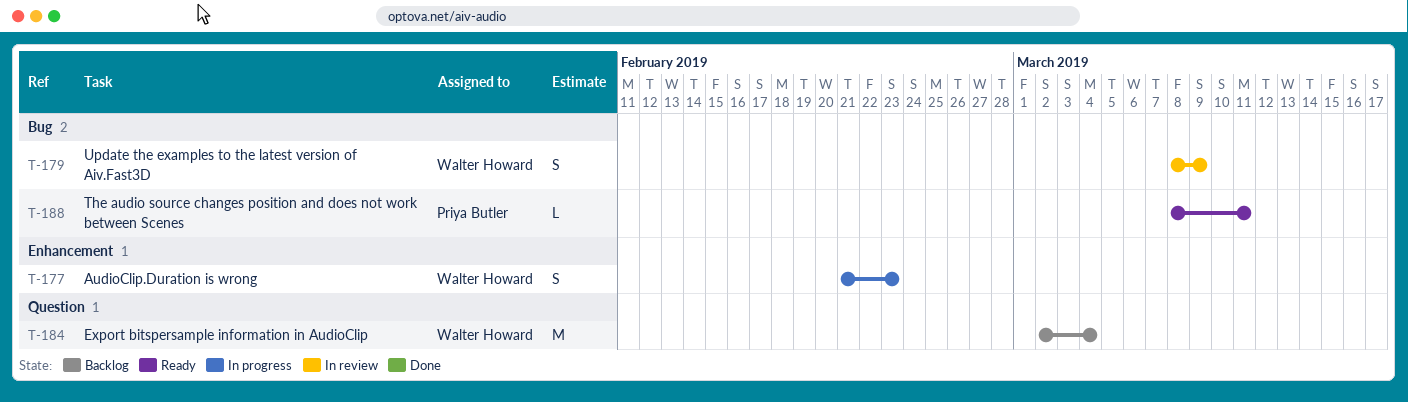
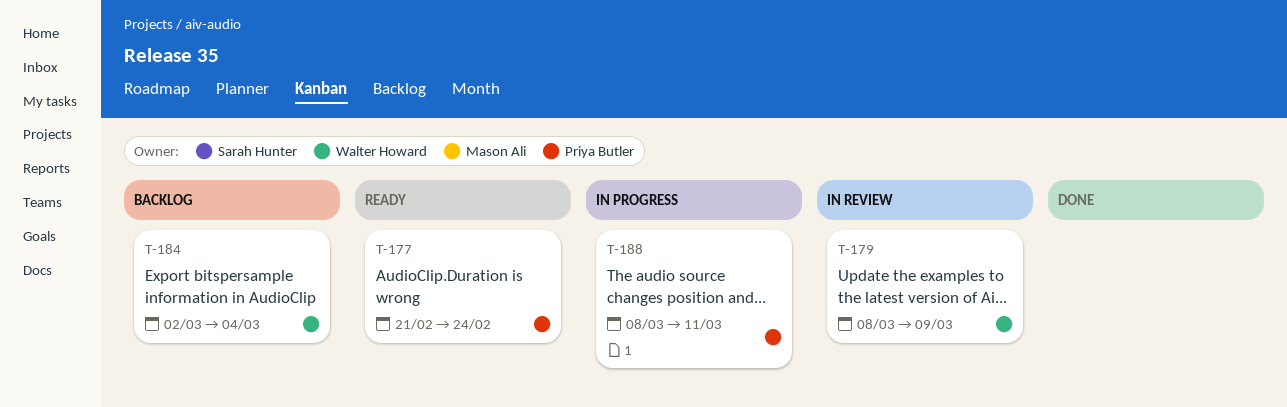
T-177, status: In progress -> Ready
T-177, owner: Walter Howard -> Priya Butler
T-177, due: Feb 23 -> Feb 24
T-188, status: Ready -> In progress

